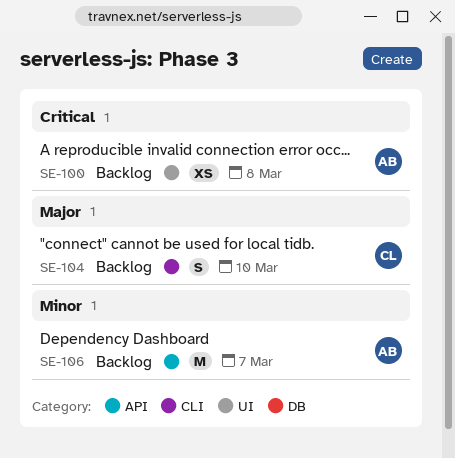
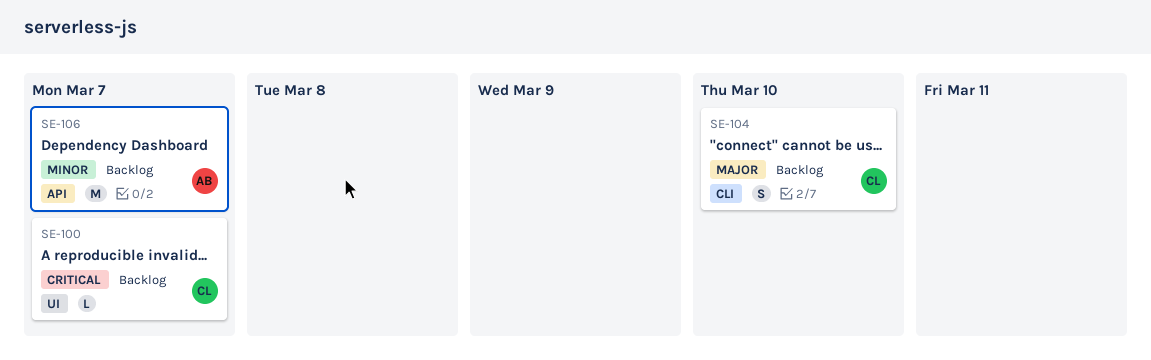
SE-100, owner: AB -> CL
SE-100, estimate: XS -> L
SE-100, due: Mar 8 -> Mar 7

